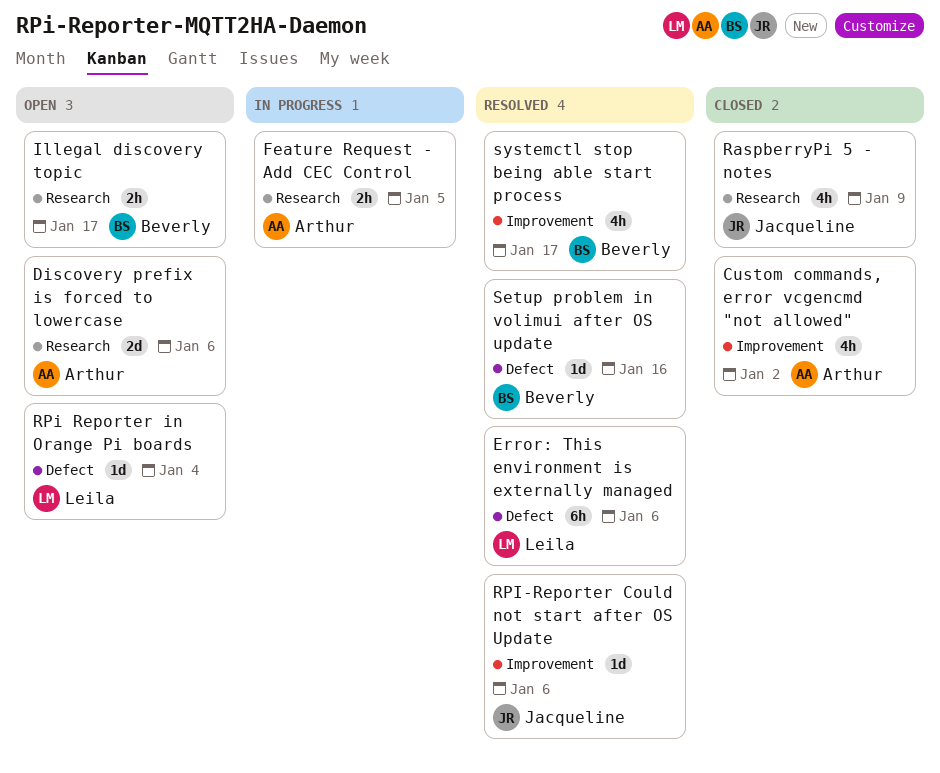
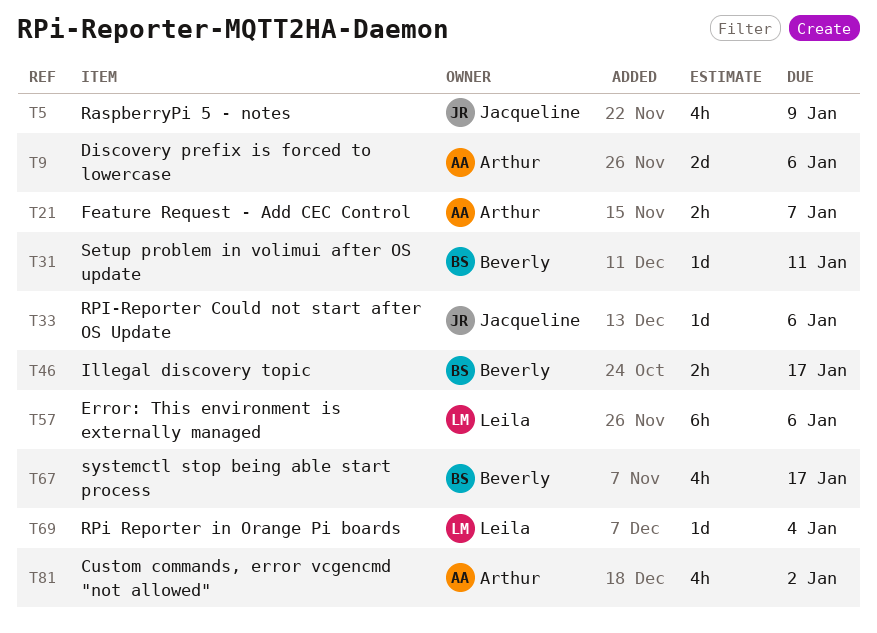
Feature Request - Add CEC Control, due: Jan 5 -> Jan 7
Setup problem in volimui after OS update, due: Jan 16 -> Jan 11

